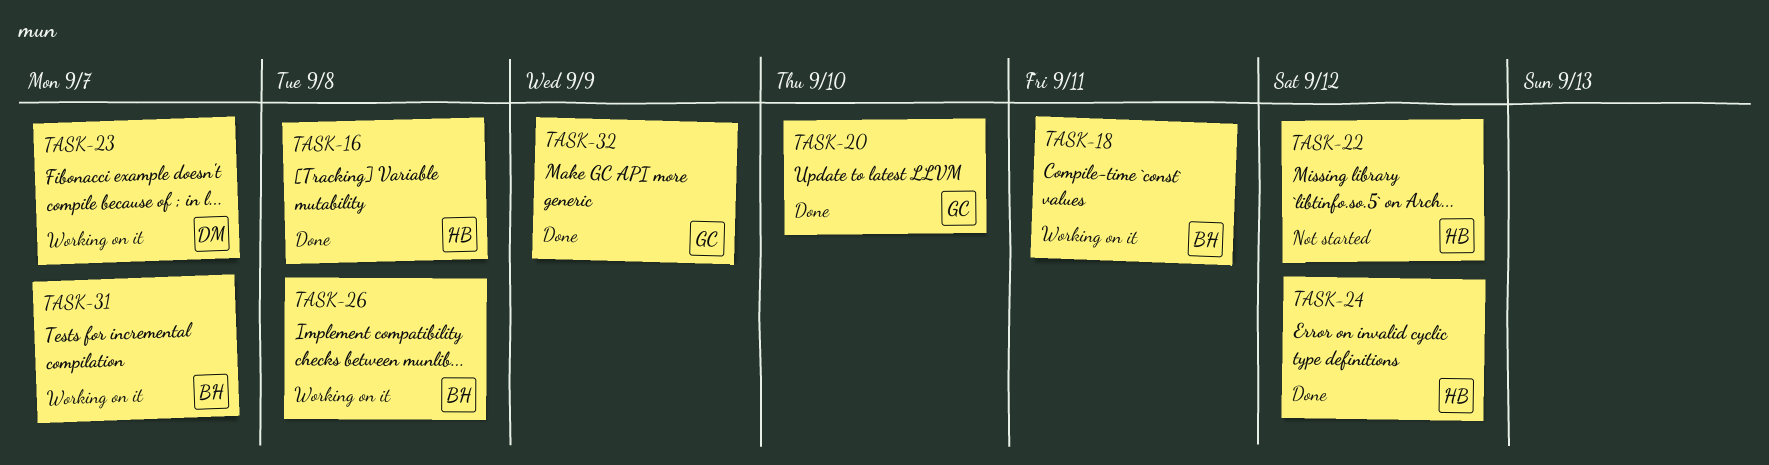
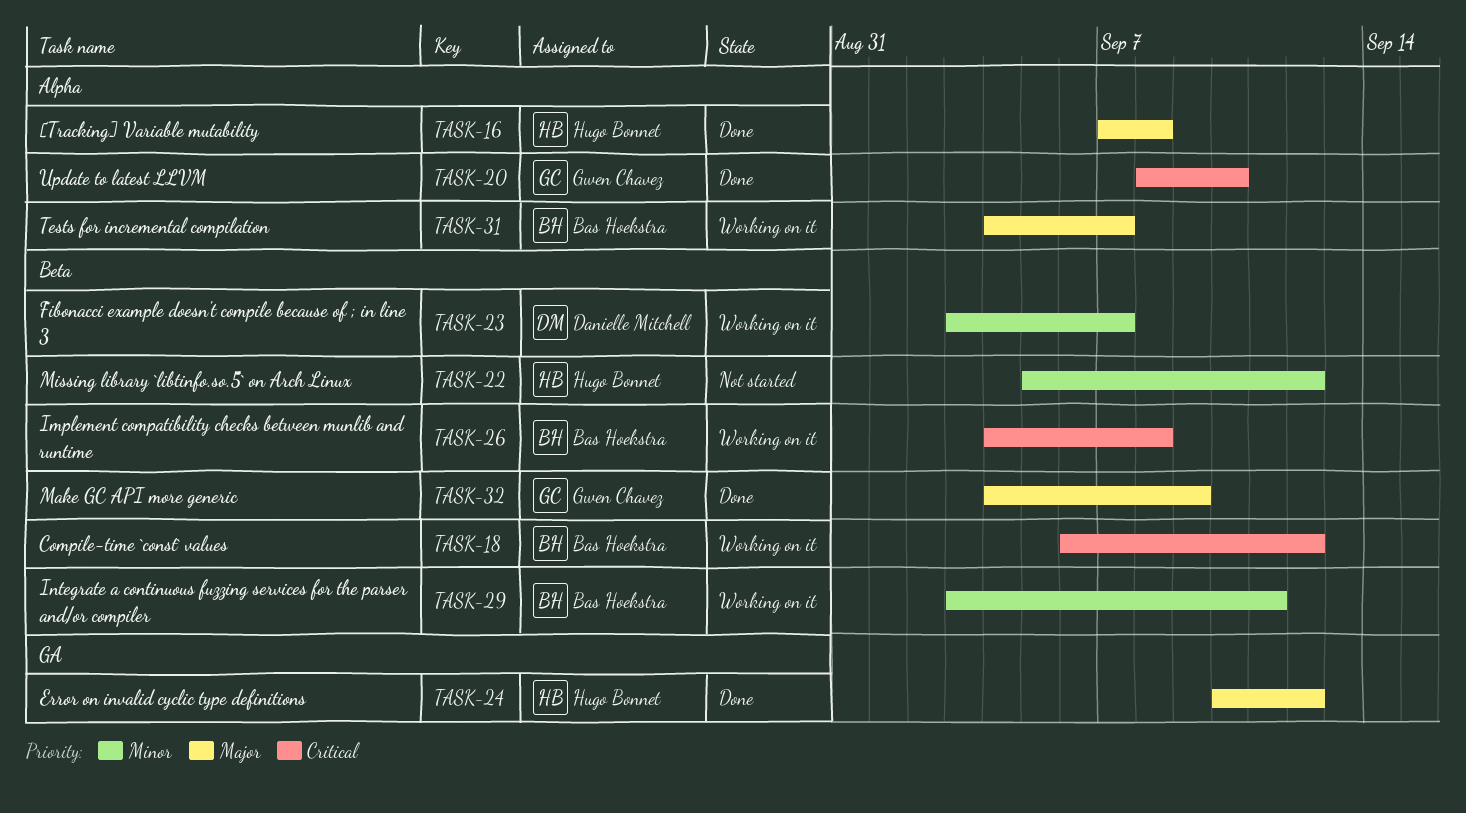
TASK-18, due: Sep 11 -> Sep 12
TASK-29: none -> present

